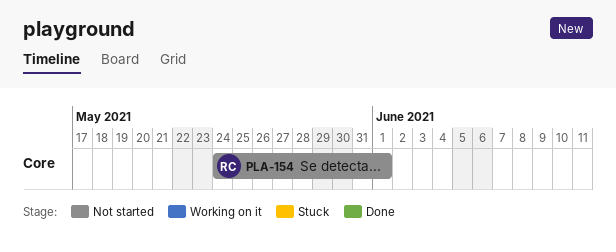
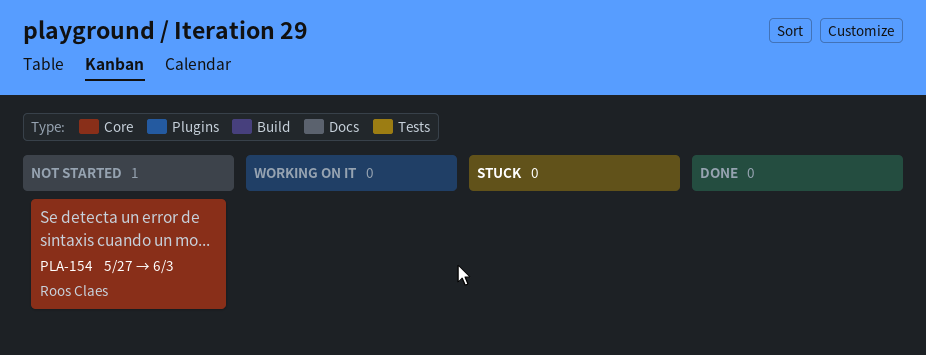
PLA-154, start: May 24 -> May 27
PLA-154, due: Jun 1 -> Jun 3

